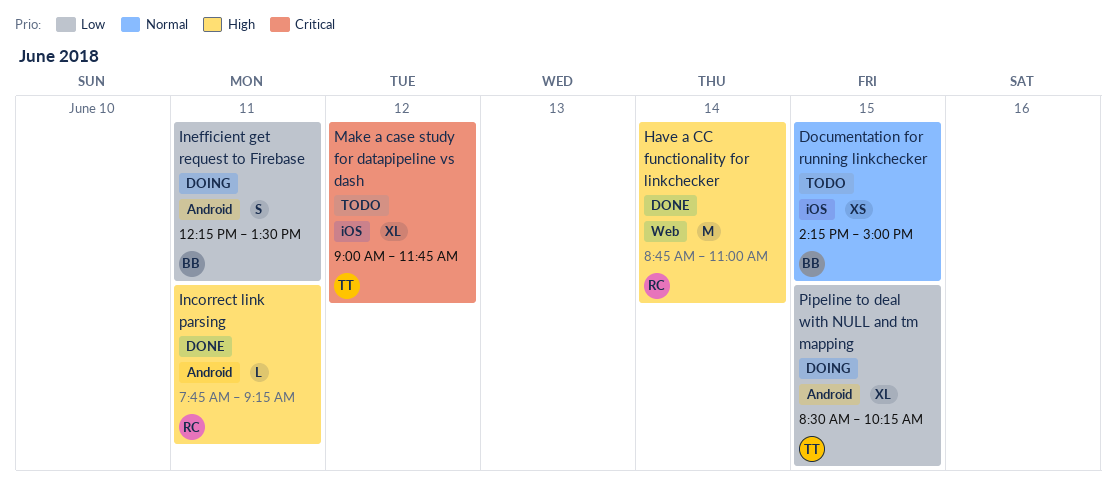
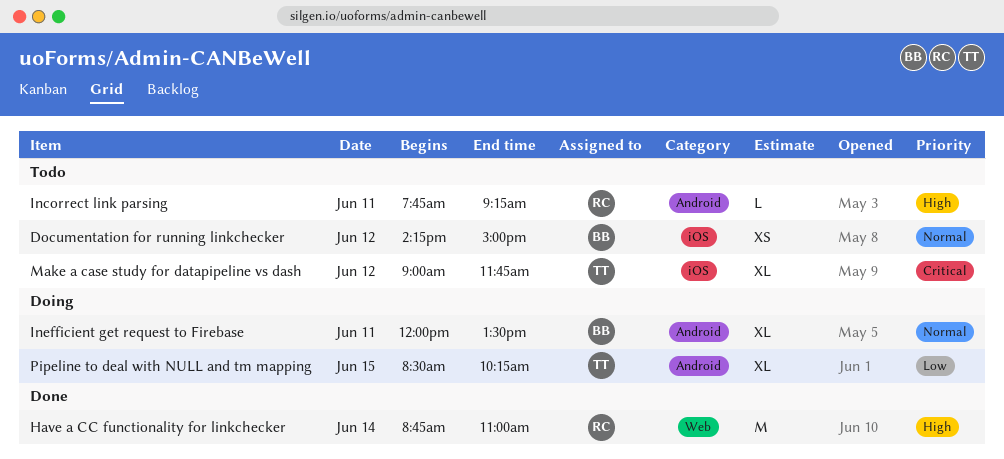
Documentation for running linkchecker, day: Jun 15 -> Jun 12
Incorrect link parsing, status: Done -> Todo
Inefficient get request to Firebase, priority: Low -> Normal
Inefficient get request to Firebase, estimate: S -> XL
Inefficient get request to Firebase, begins: 12:15 -> 12:00

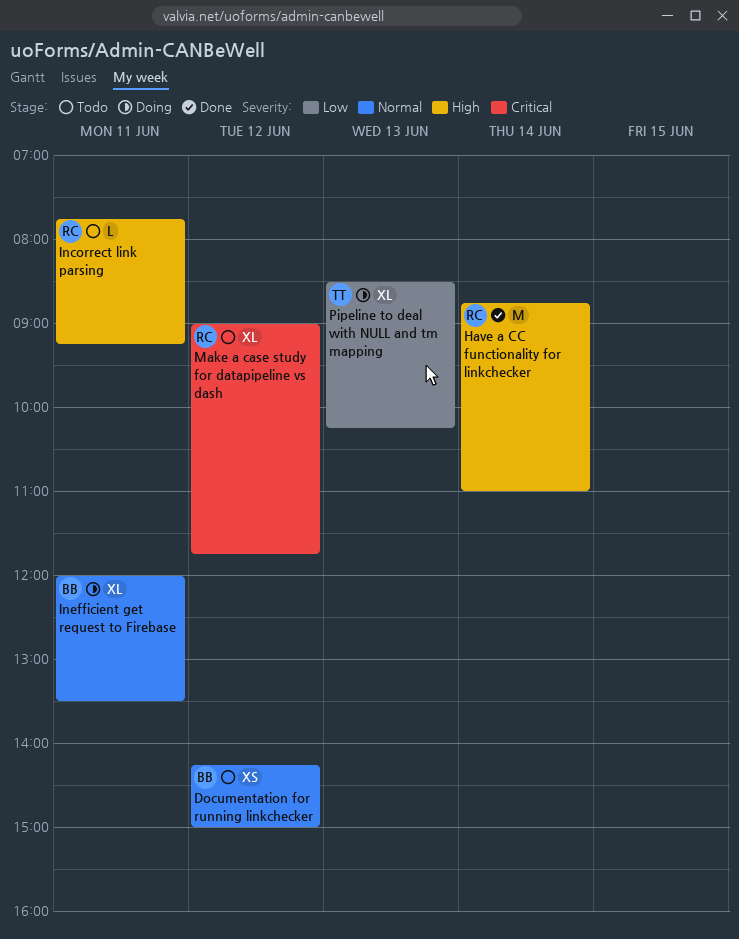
Make a case study for datapipeline vs dash, owner: TT -> RC
Pipeline to deal with NULL and tm mapping, day: Jun 15 -> Jun 13

